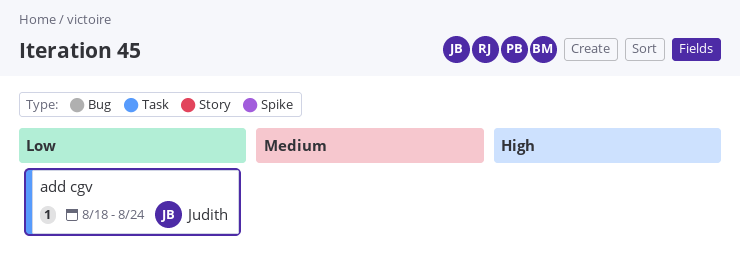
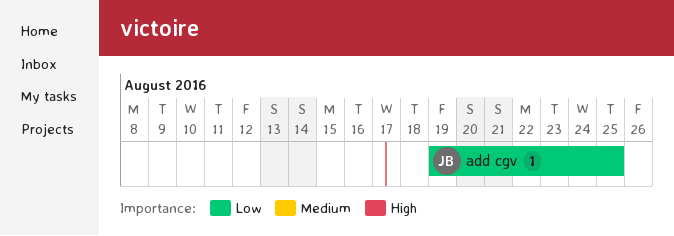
add cgv, start: Aug 18 -> Aug 19
add cgv, due: Aug 24 -> Aug 25

